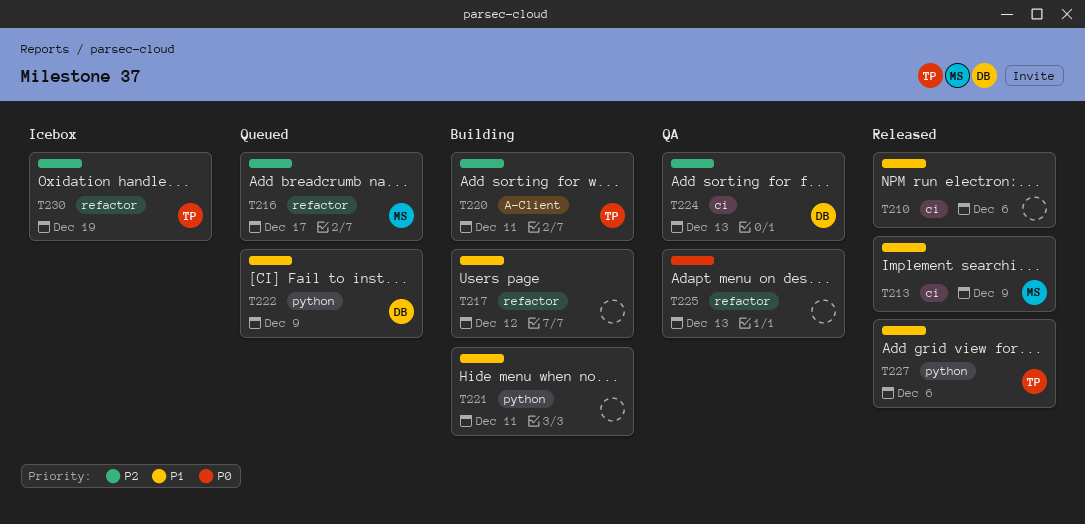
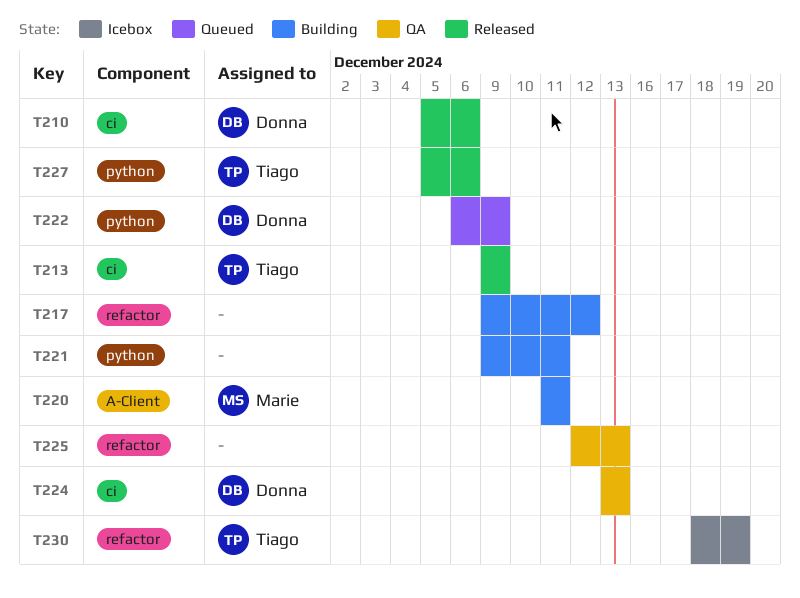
T210, owner: none -> Donna
T213, owner: Marie -> Tiago
T216: present -> none
T220, owner: Tiago -> Marie

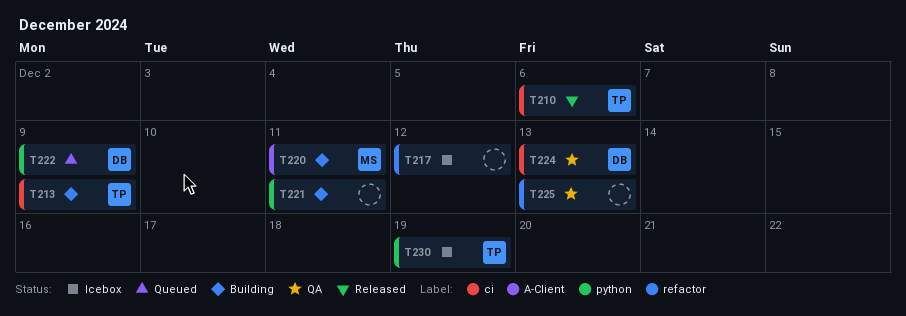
T210, owner: Donna -> Tiago
T213, status: Released -> Building
T217, status: Building -> Icebox
T227: present -> none
T230, label: refactor -> python

